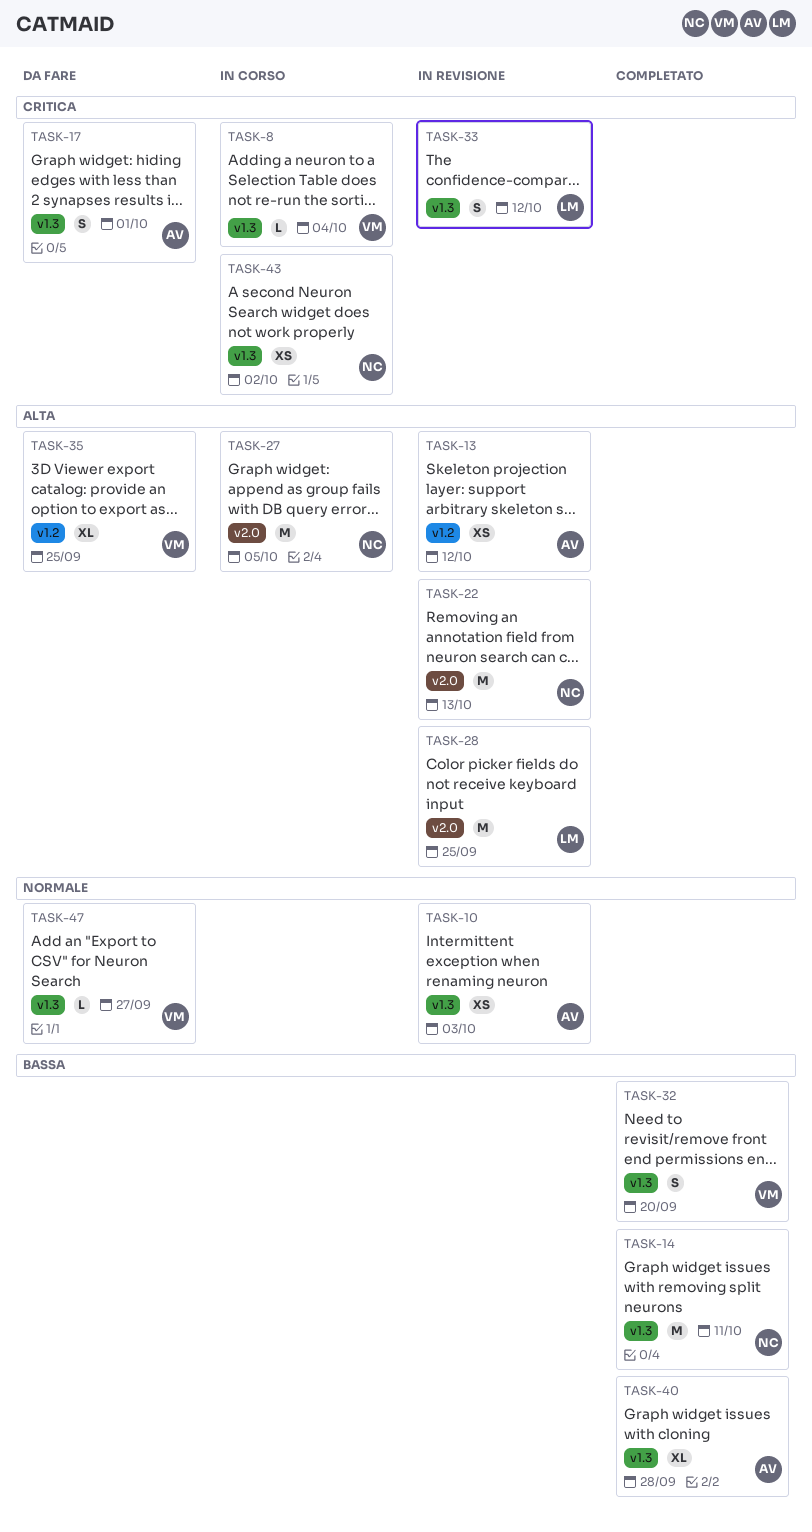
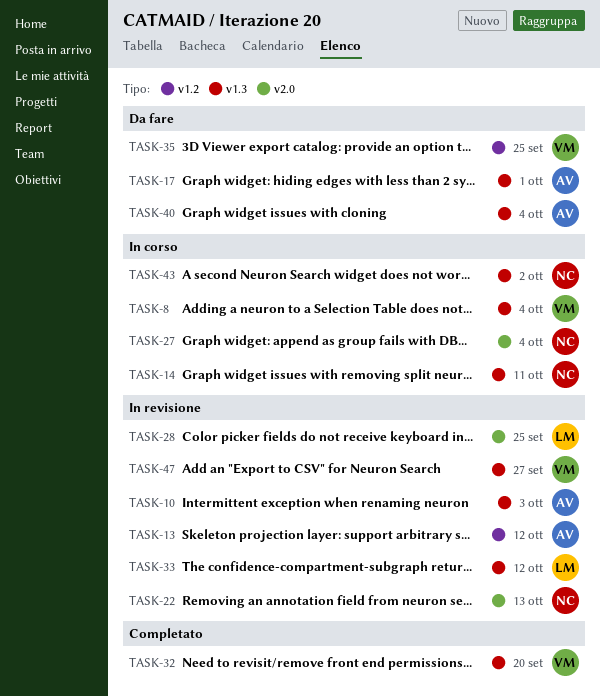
TASK-14, status: Completato -> In corso
TASK-27, due: Oct 5 -> Oct 4
TASK-40, status: Completato -> Da fare
TASK-40, due: Sep 28 -> Oct 4
TASK-47, status: Da fare -> In revisione

